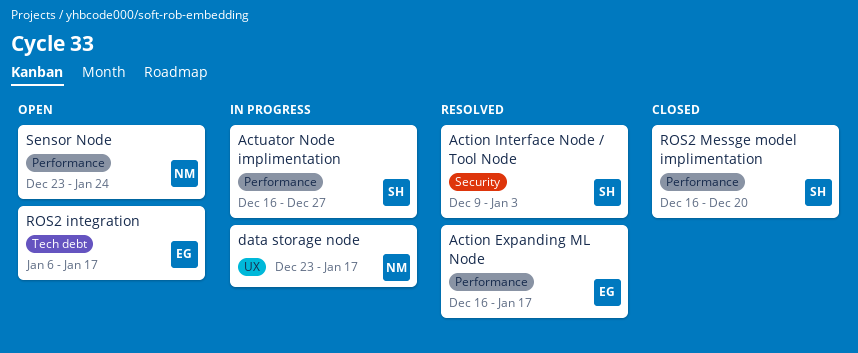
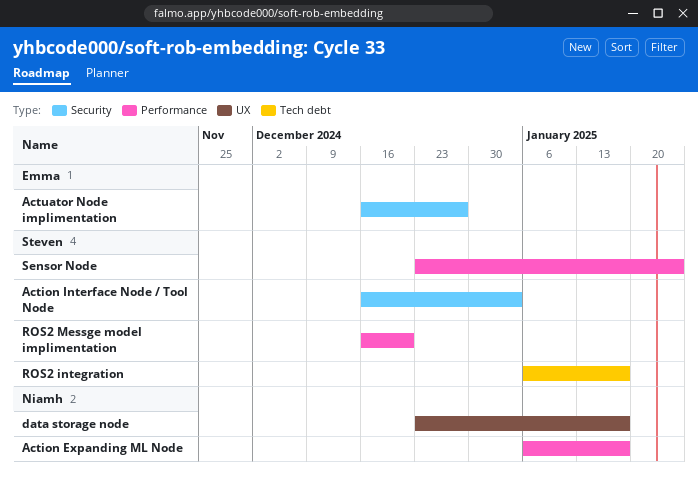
Action Expanding ML Node, owner: Emma -> Niamh
Action Expanding ML Node, start: Dec 16 -> Jan 6
Action Interface Node / Tool Node, start: Dec 9 -> Dec 16
Actuator Node implimentation, owner: Steven -> Emma
Actuator Node implimentation, label: Performance -> Security
ROS2 integration, owner: Emma -> Steven
Sensor Node, owner: Niamh -> Steven

